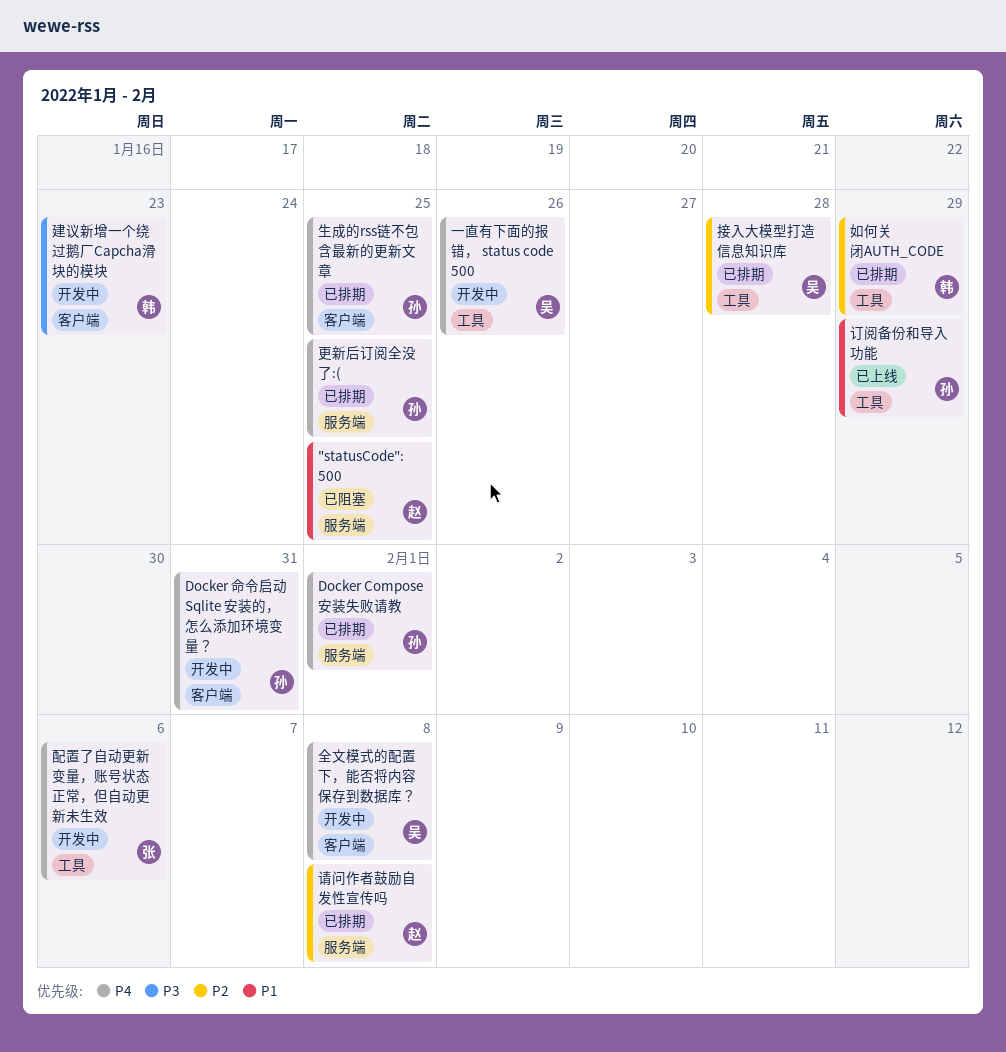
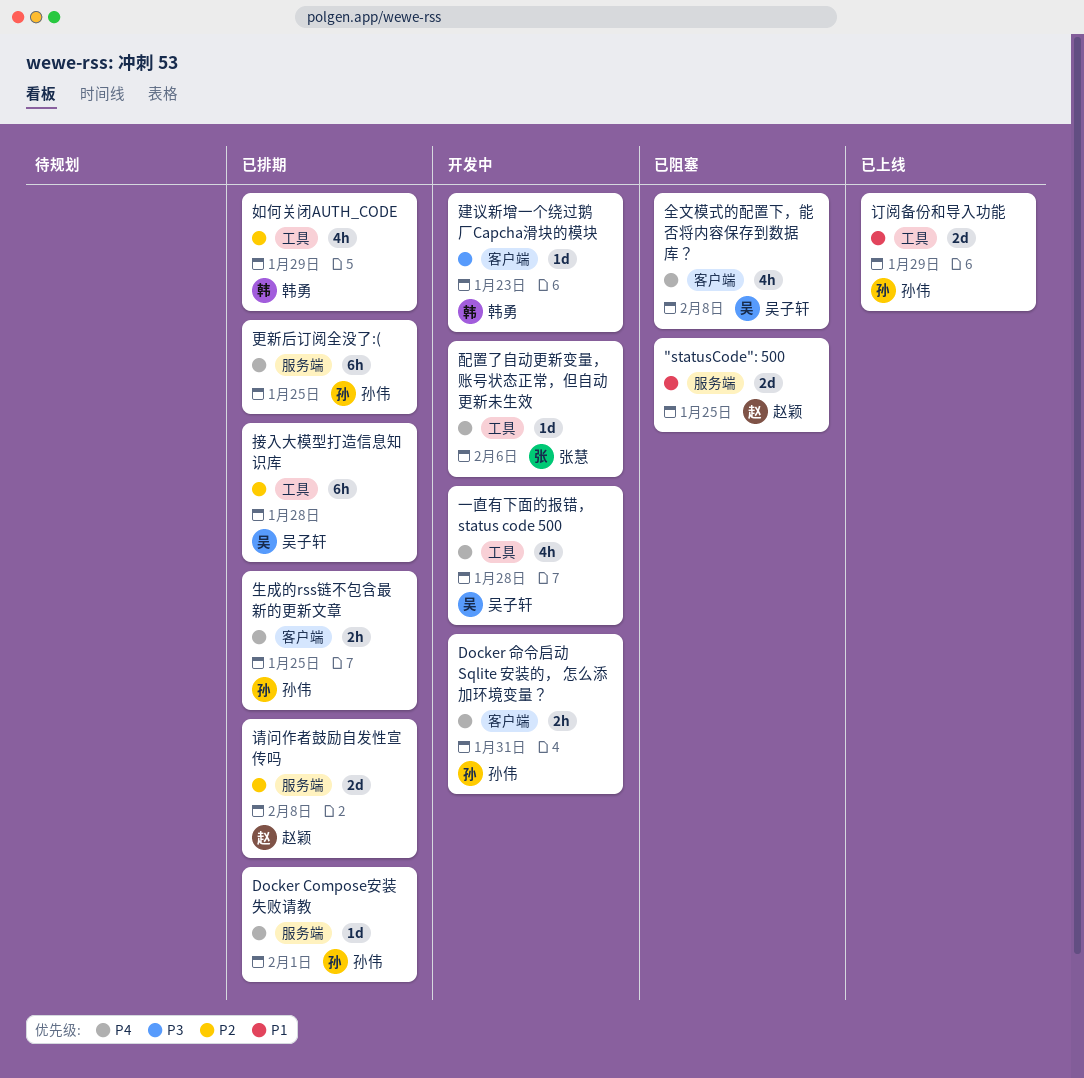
一直有下面的报错， status code 500, due: Jan 26 -> Jan 28
全文模式的配置下，能否将内容保存到数据库？, status: 开发中 -> 已阻塞

